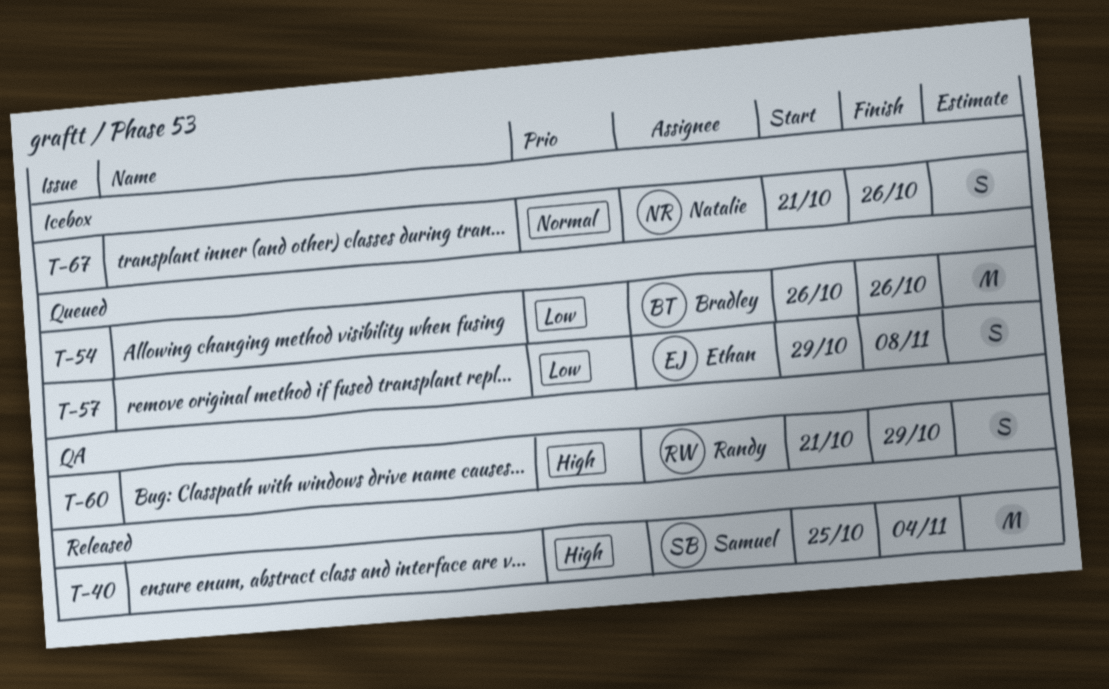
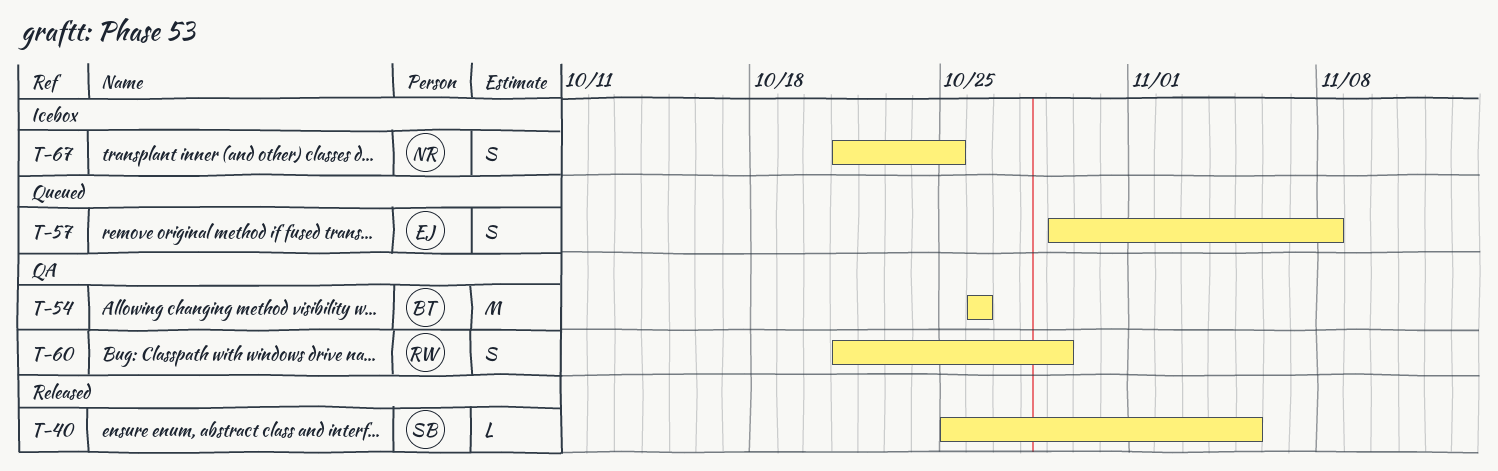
T-40, estimate: M -> L
T-40, due: Nov 4 -> Nov 5
T-54, status: Queued -> QA
T-67, due: Oct 26 -> Oct 25

